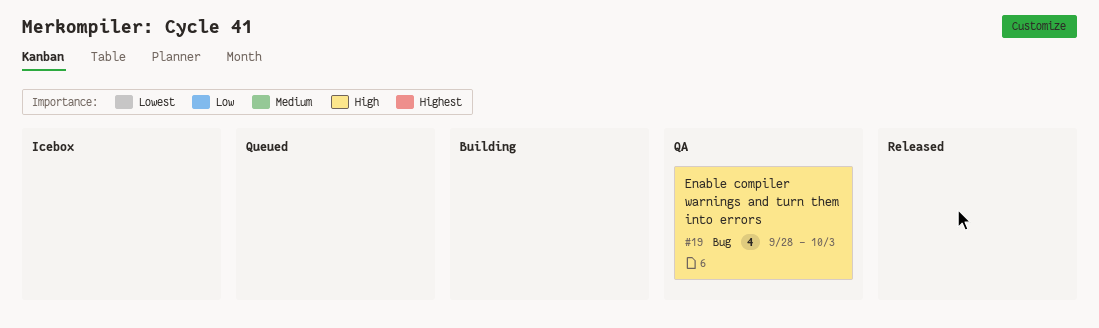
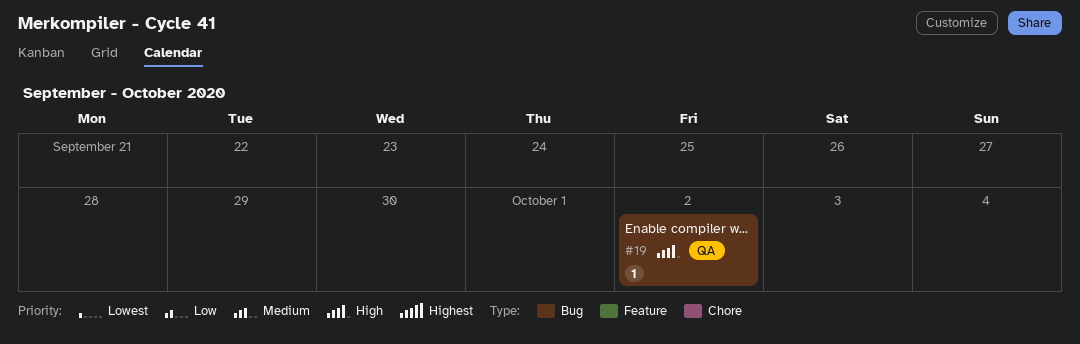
#19, estimate: 4 -> 1
#19, due: Oct 3 -> Oct 2

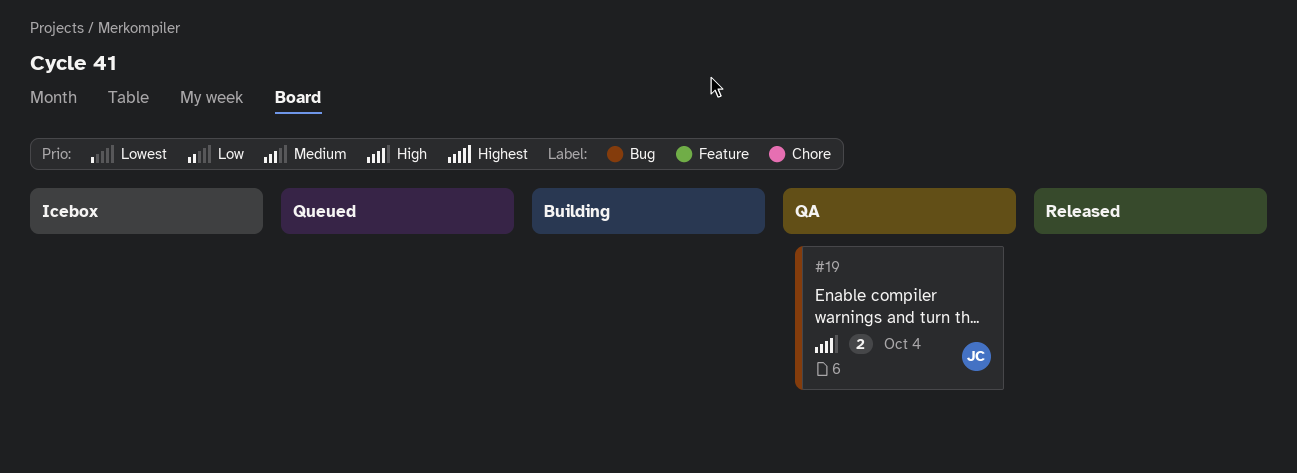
#19, estimate: 1 -> 2
#19, due: Oct 2 -> Oct 4

